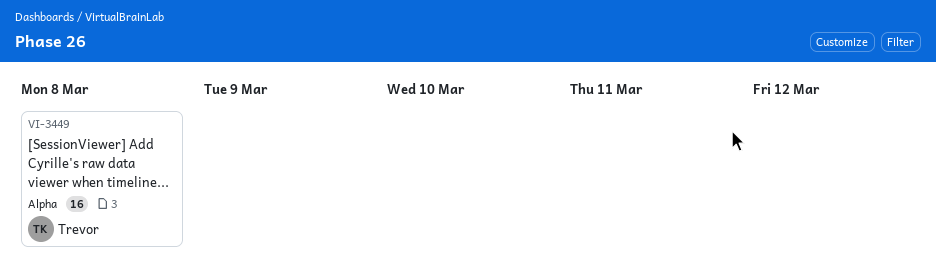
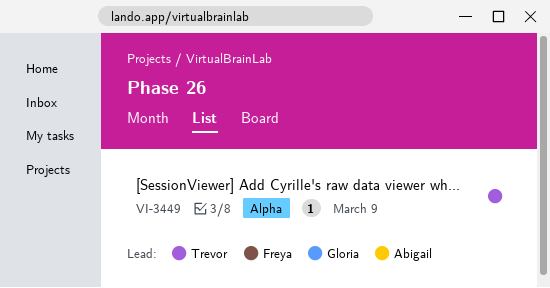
VI-3449, estimate: 16 -> 1
VI-3449, due: Mar 8 -> Mar 9

